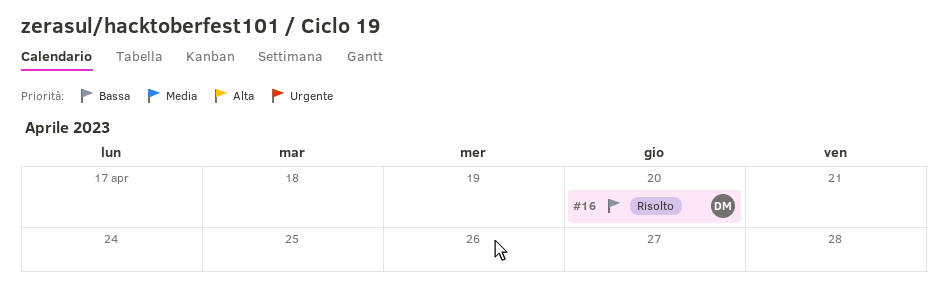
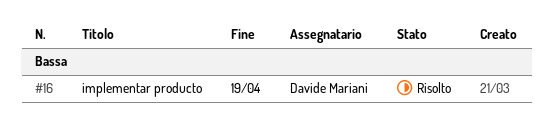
#16, due: Apr 20 -> Apr 19

